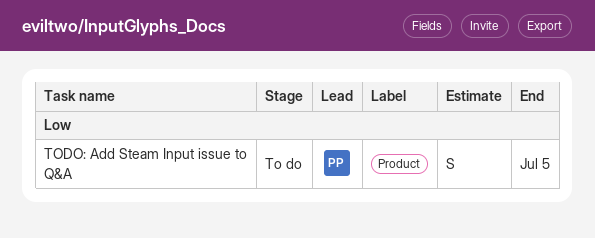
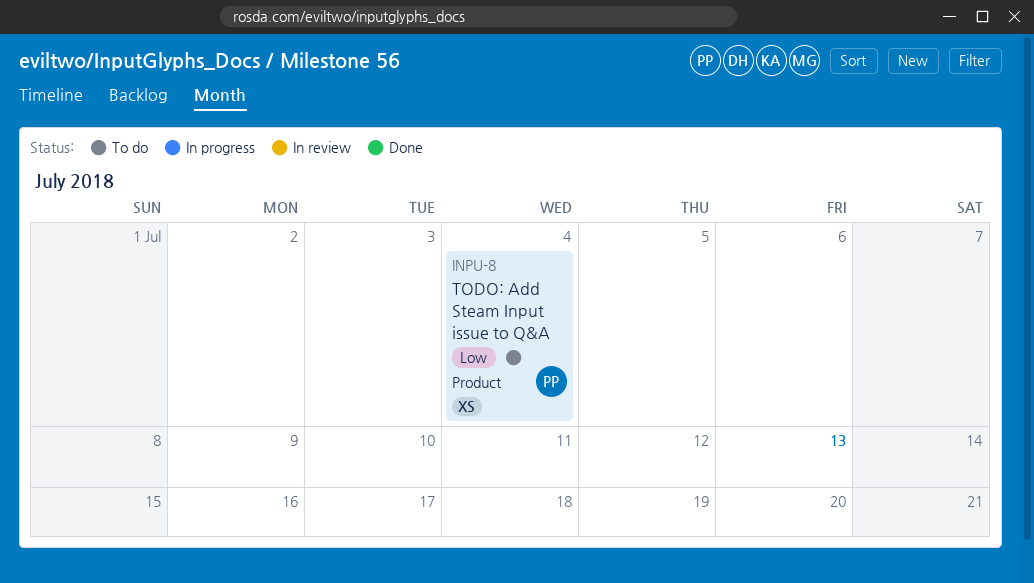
TODO: Add Steam Input issue to Q&A, estimate: S -> XS
TODO: Add Steam Input issue to Q&A, due: Jul 5 -> Jul 4

